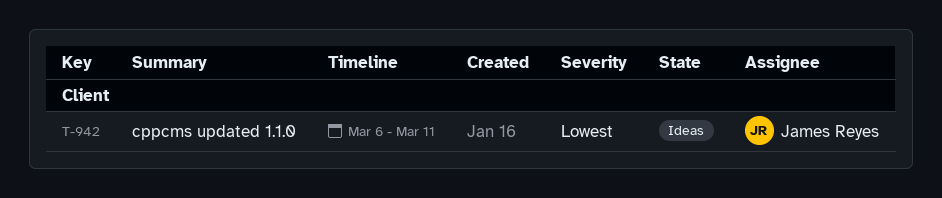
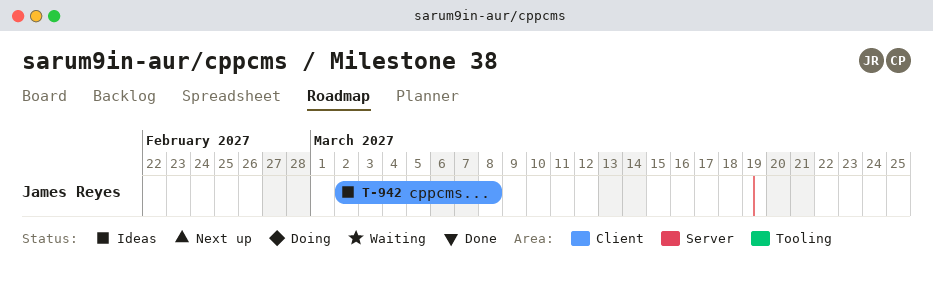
T-942, start: Mar 6 -> Mar 2
T-942, due: Mar 11 -> Mar 8

